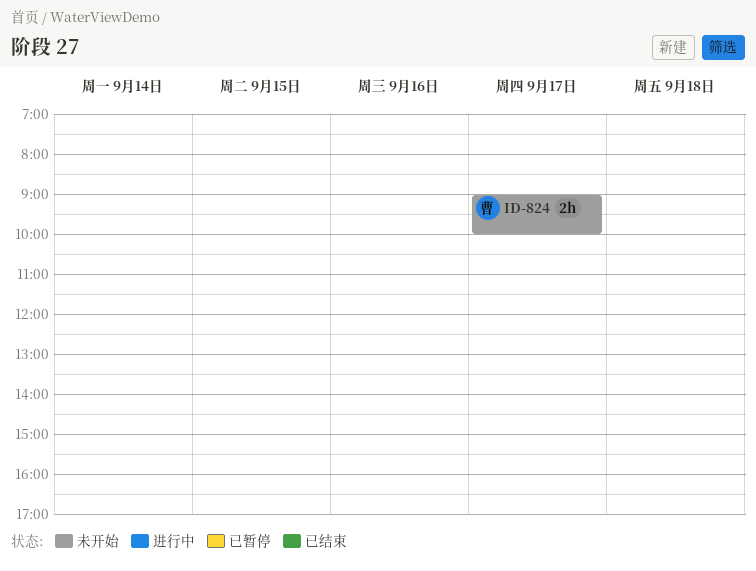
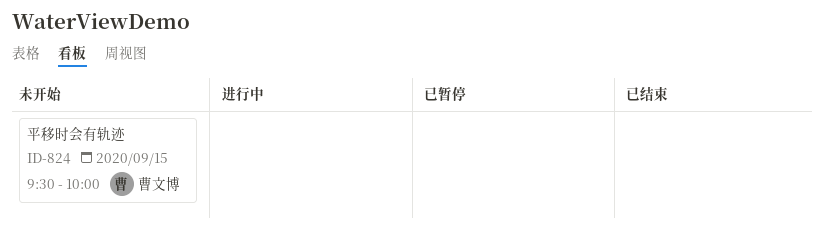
ID-824, day: Sep 17 -> Sep 15
ID-824, begins: 09:00 -> 09:30

